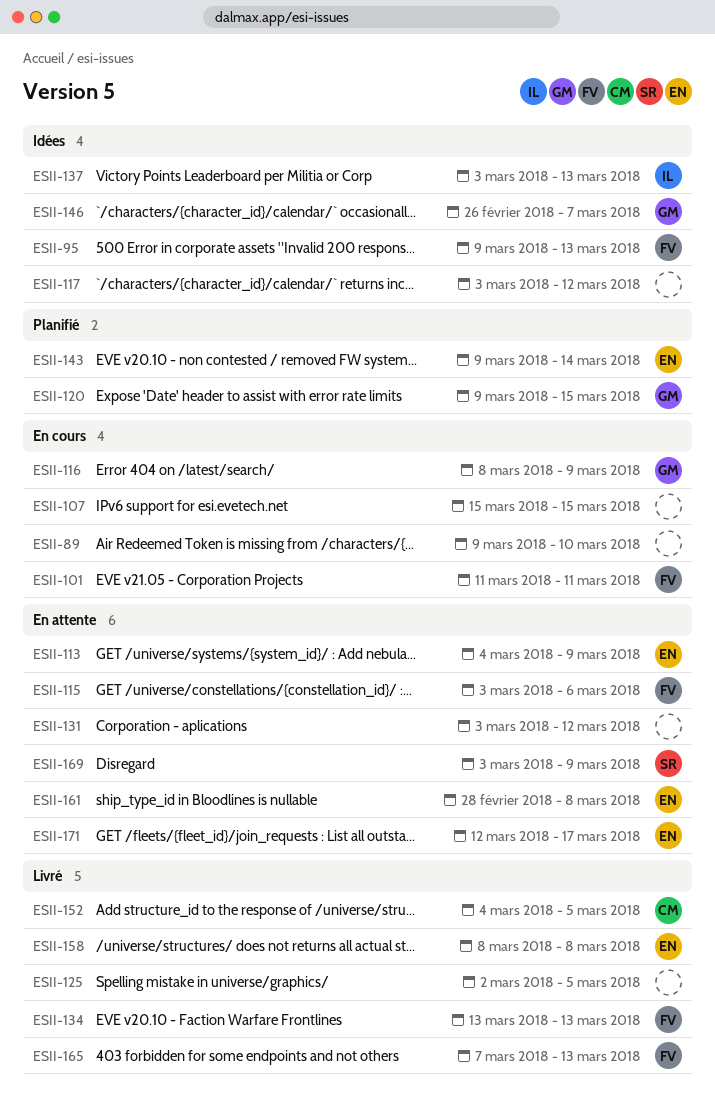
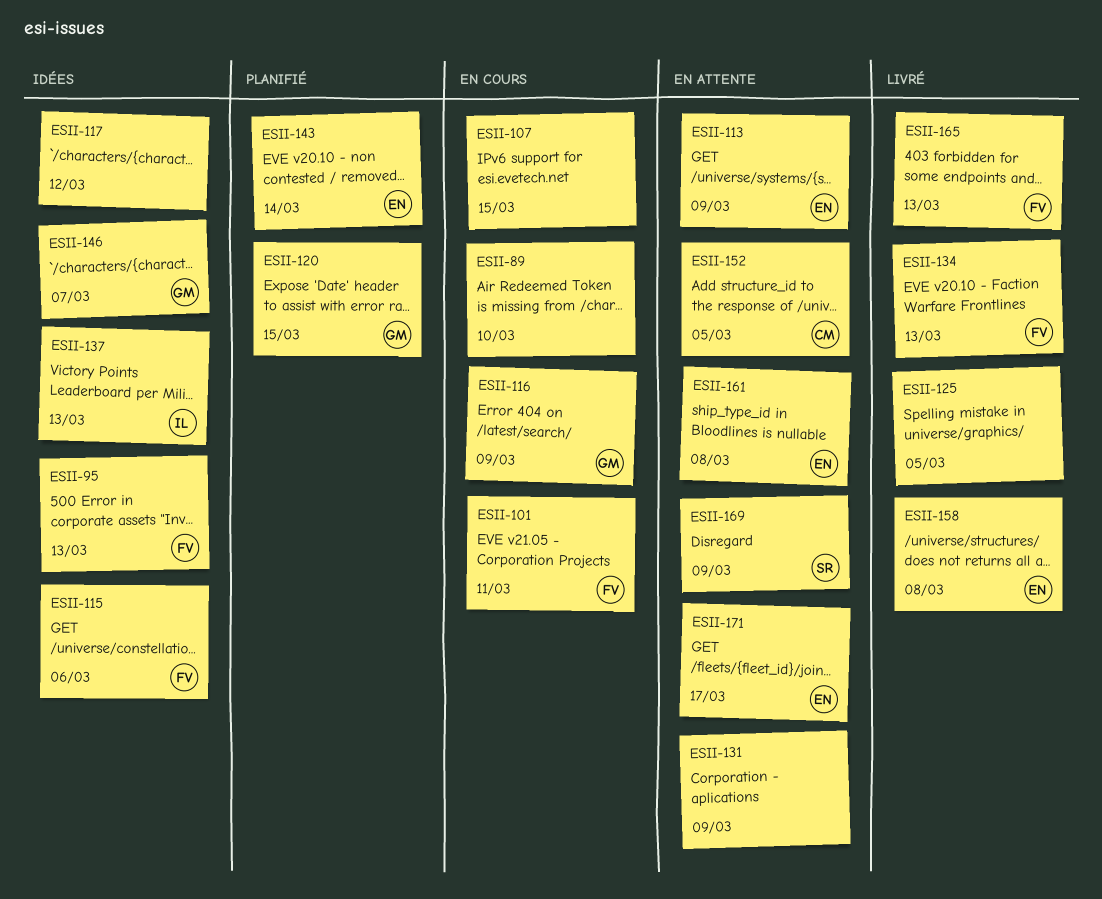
ESII-115, status: En attente -> Idées
ESII-131, due: Mar 12 -> Mar 9
ESII-152, status: Livré -> En attente

